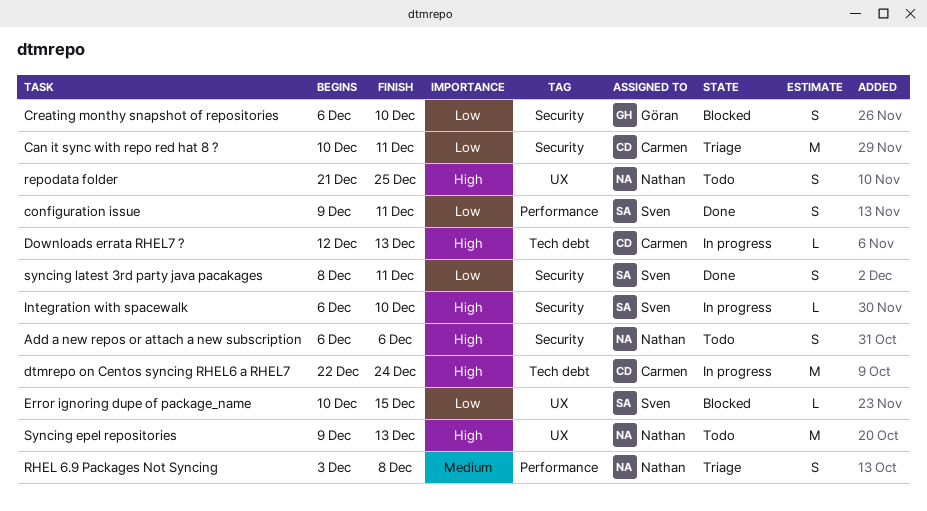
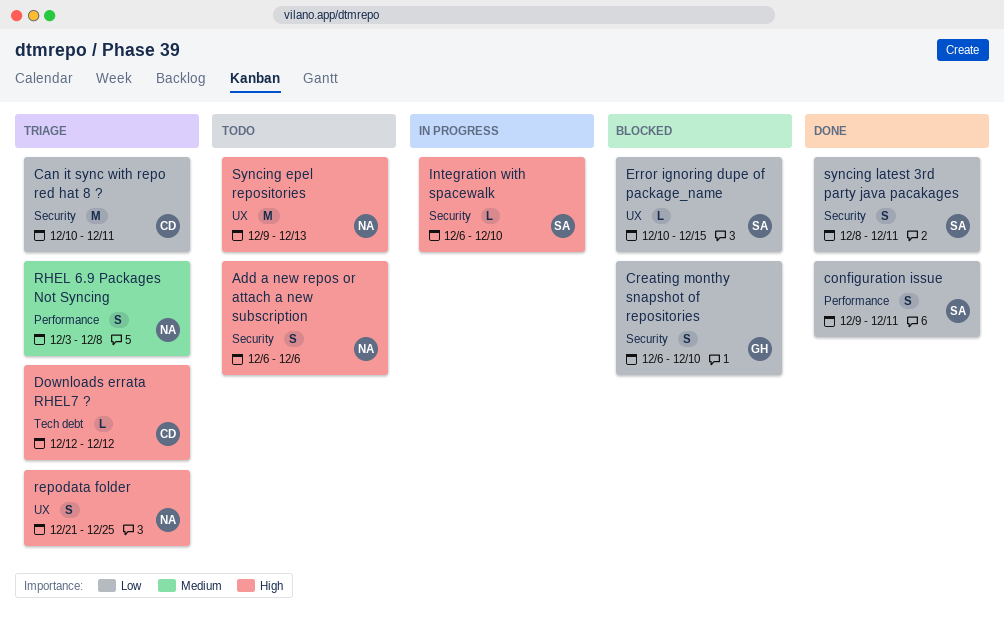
Downloads errata RHEL7 ?, status: In progress -> Triage
Downloads errata RHEL7 ?, due: Dec 13 -> Dec 12
dtmrepo on Centos syncing RHEL6 a RHEL7: present -> none
repodata folder, status: Todo -> Triage

